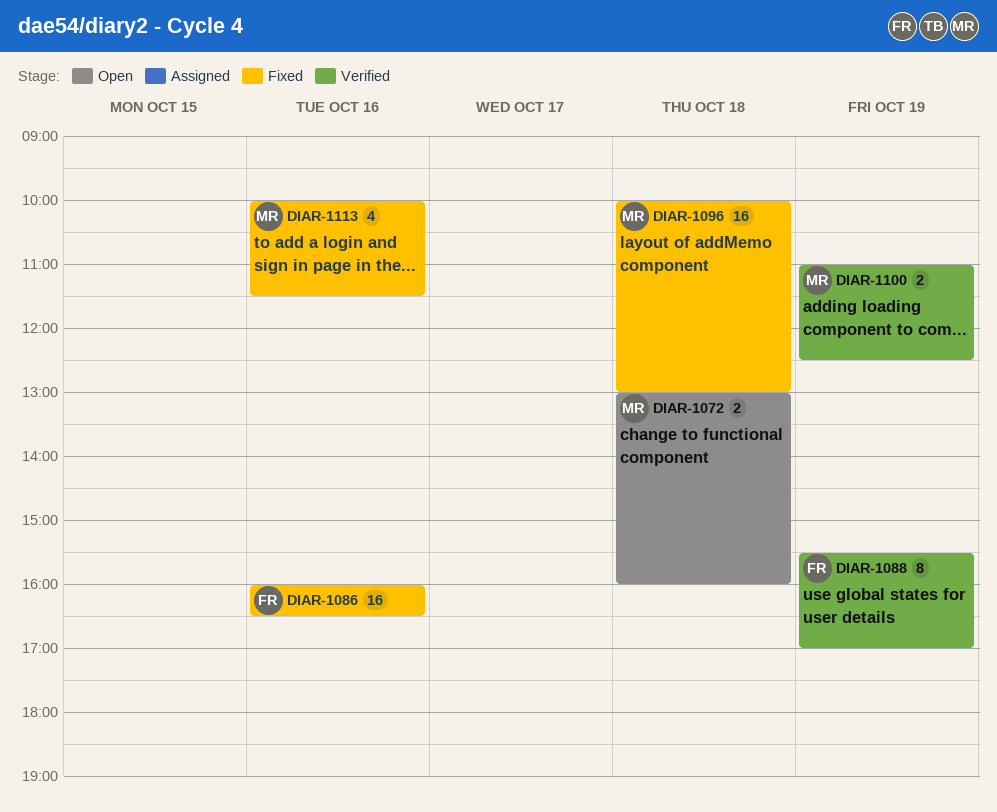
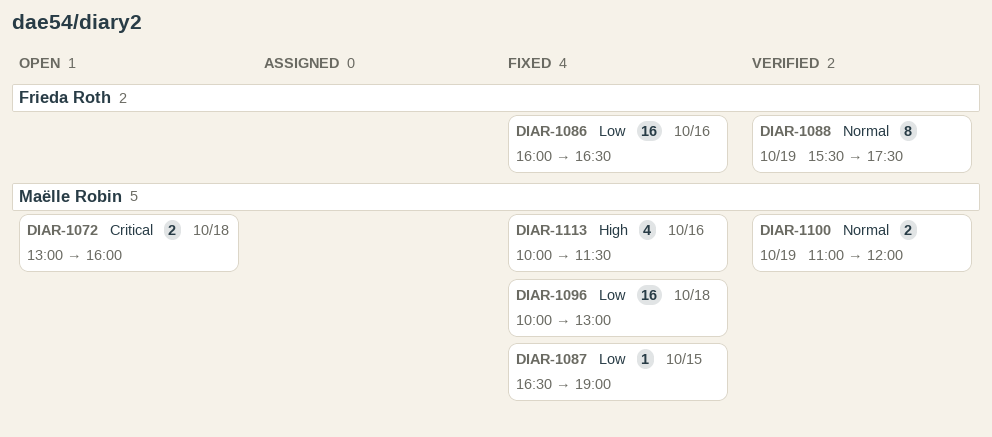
DIAR-1087: none -> present
DIAR-1088, ends: 17:00 -> 17:30
DIAR-1100, ends: 12:30 -> 12:00

